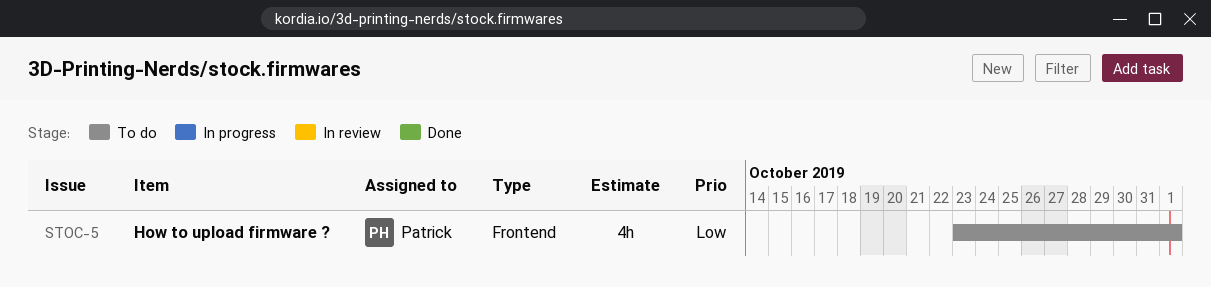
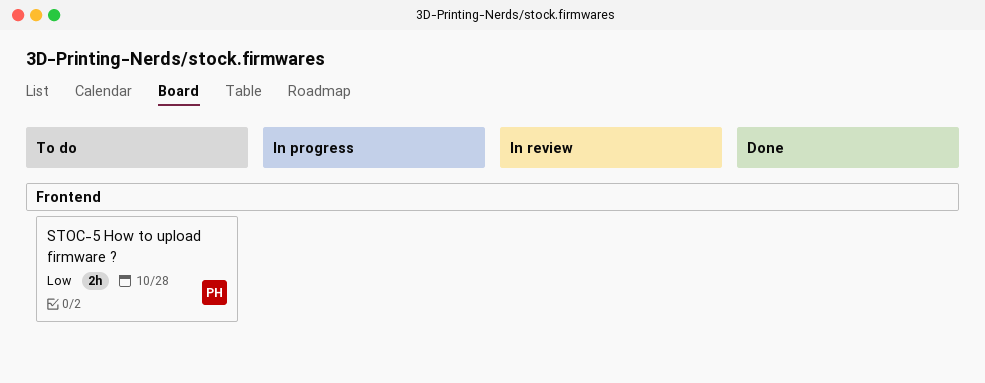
STOC-5, estimate: 4h -> 2h
STOC-5, due: Nov 1 -> Oct 28

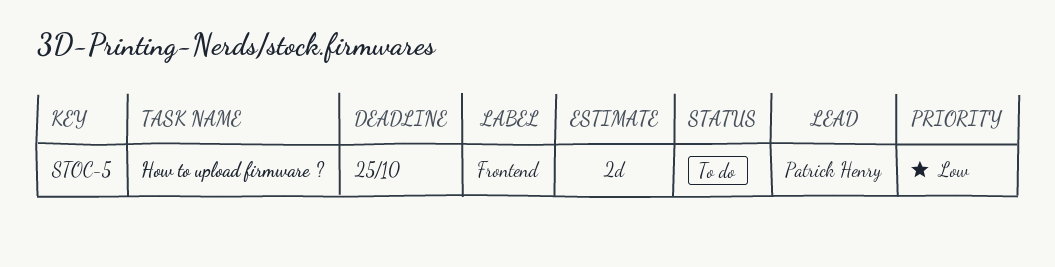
STOC-5, estimate: 2h -> 2d
STOC-5, due: Oct 28 -> Oct 25

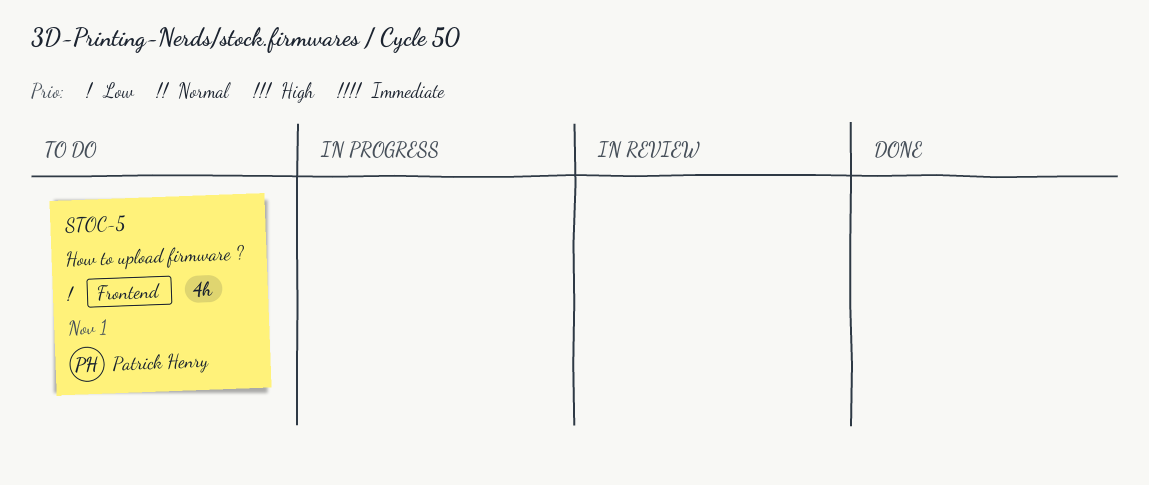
STOC-5, estimate: 2d -> 4h
STOC-5, due: Oct 25 -> Nov 1

